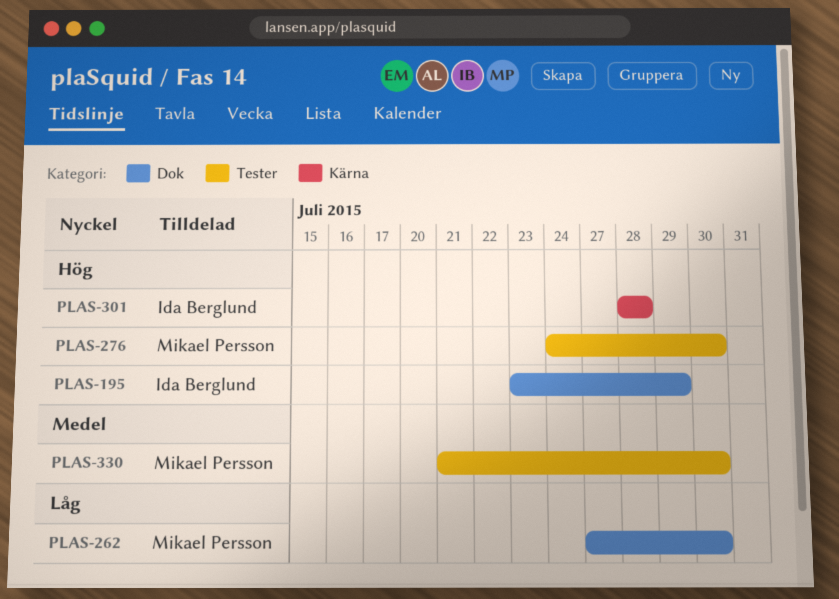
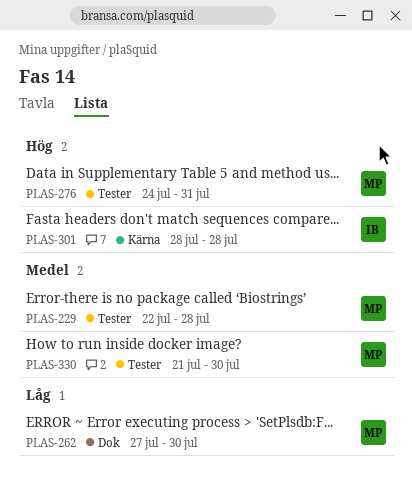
PLAS-195: present -> none
PLAS-229: none -> present
PLAS-276, due: Jul 30 -> Jul 31

